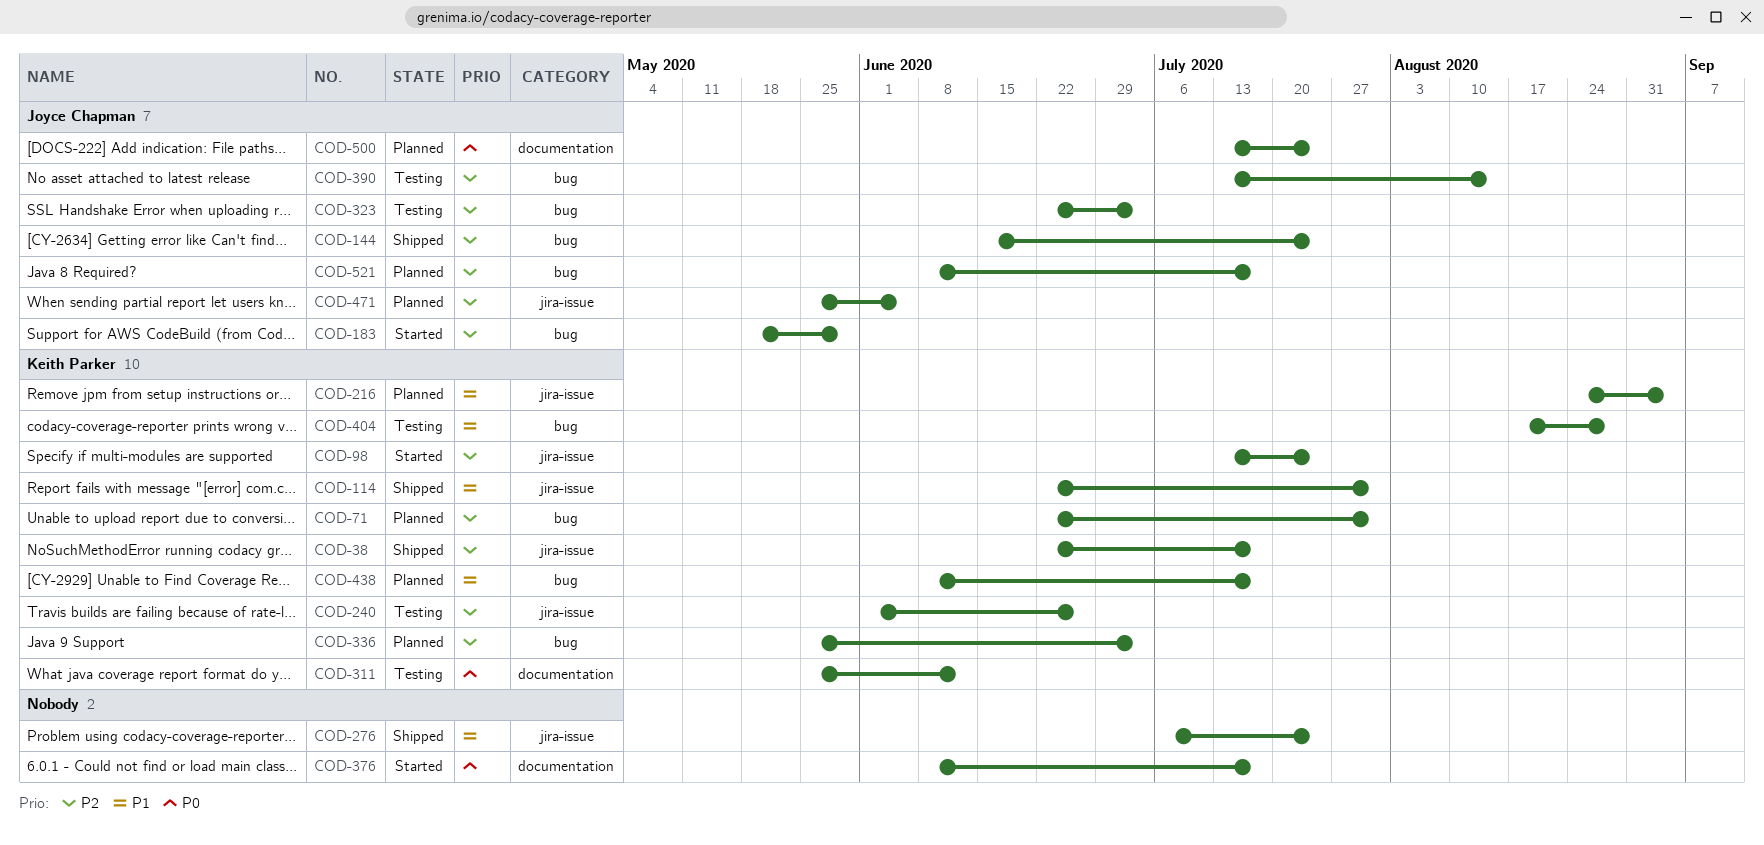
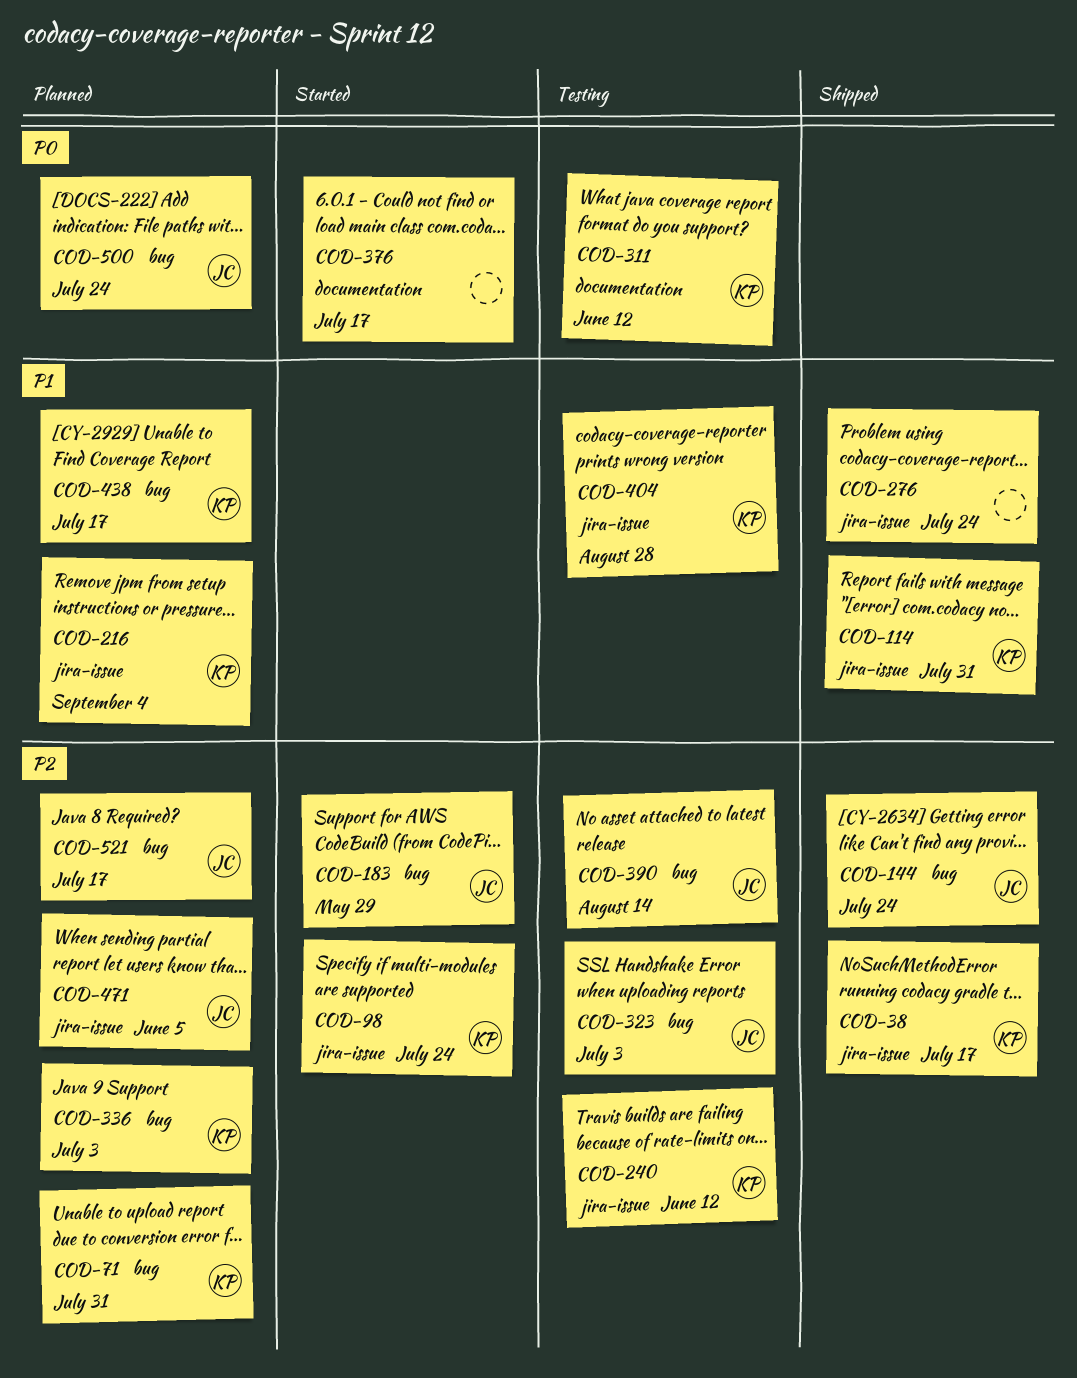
COD-240, due: Jun 26 -> Jun 12
COD-404, label: bug -> jira-issue
COD-500, label: documentation -> bug

